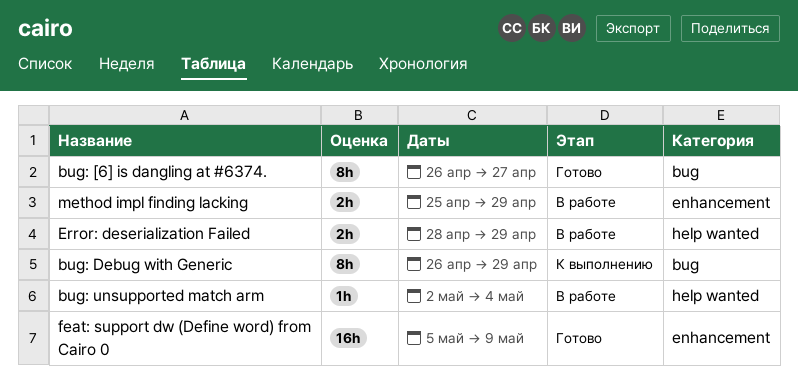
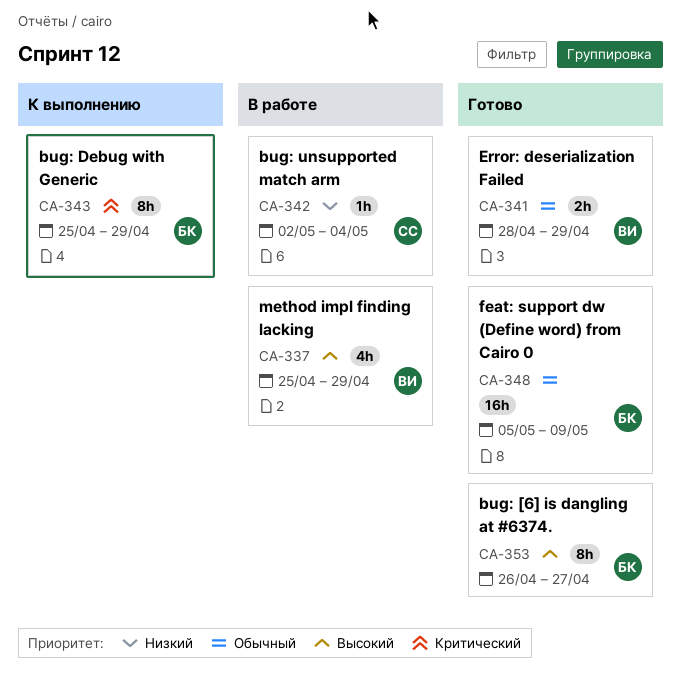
bug: Debug with Generic, start: Apr 26 -> Apr 25
Error: deserialization Failed, status: В работе -> Готово
method impl finding lacking, estimate: 2h -> 4h

